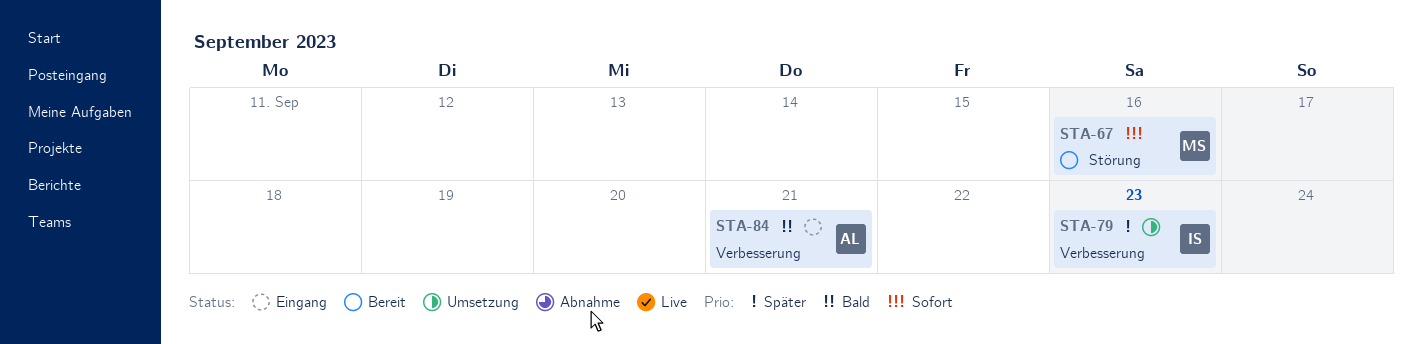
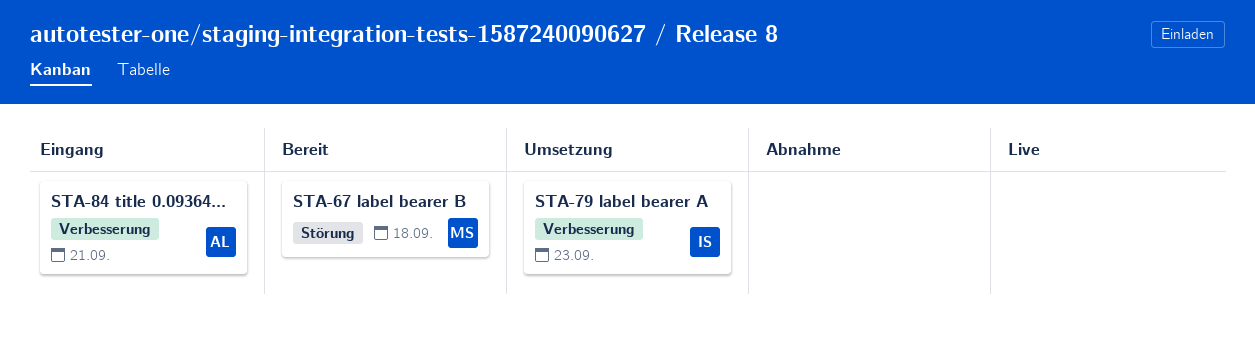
STA-67, due: Sep 16 -> Sep 18

